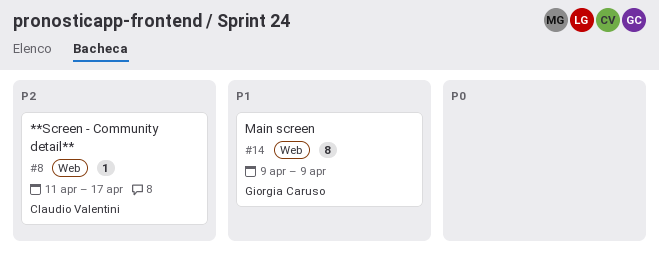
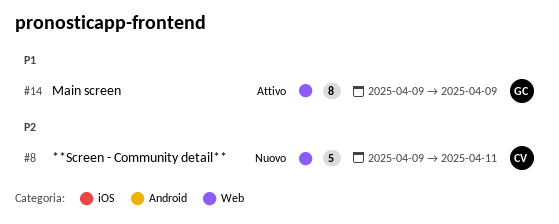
#8, estimate: 1 -> 5
#8, start: Apr 11 -> Apr 9
#8, due: Apr 17 -> Apr 11

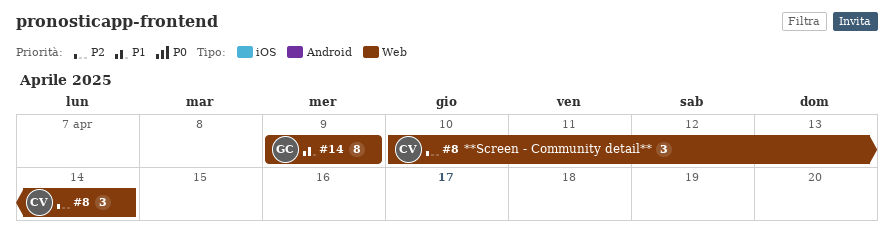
#8, estimate: 5 -> 3
#8, start: Apr 9 -> Apr 10
#8, due: Apr 11 -> Apr 14

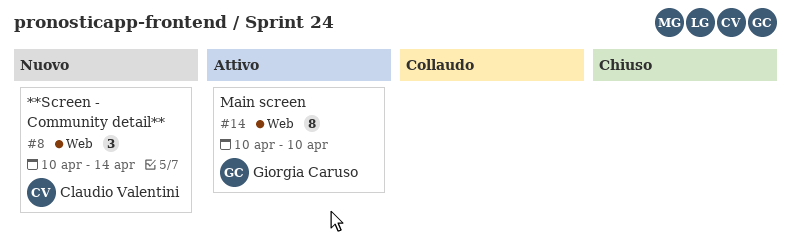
#14, start: Apr 9 -> Apr 10
#14, due: Apr 9 -> Apr 10

